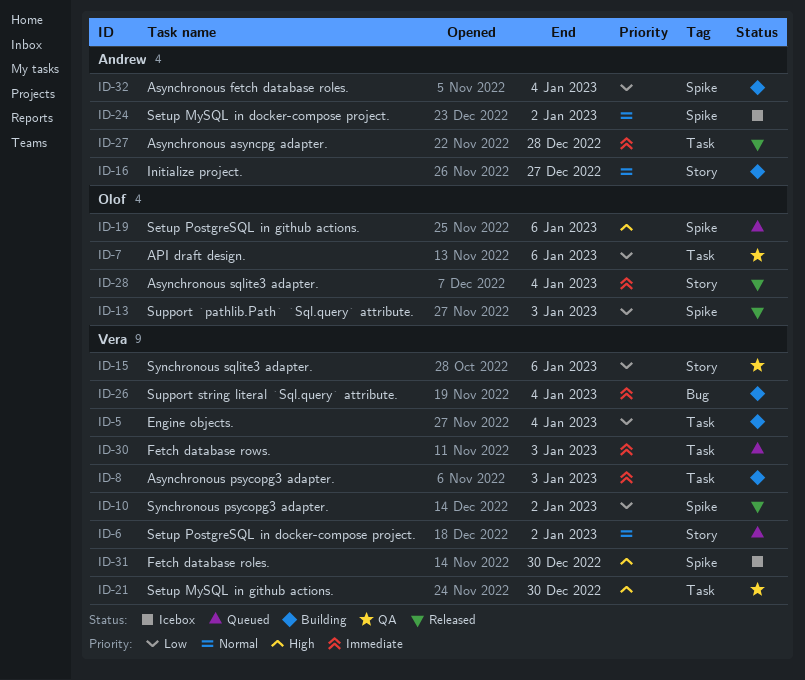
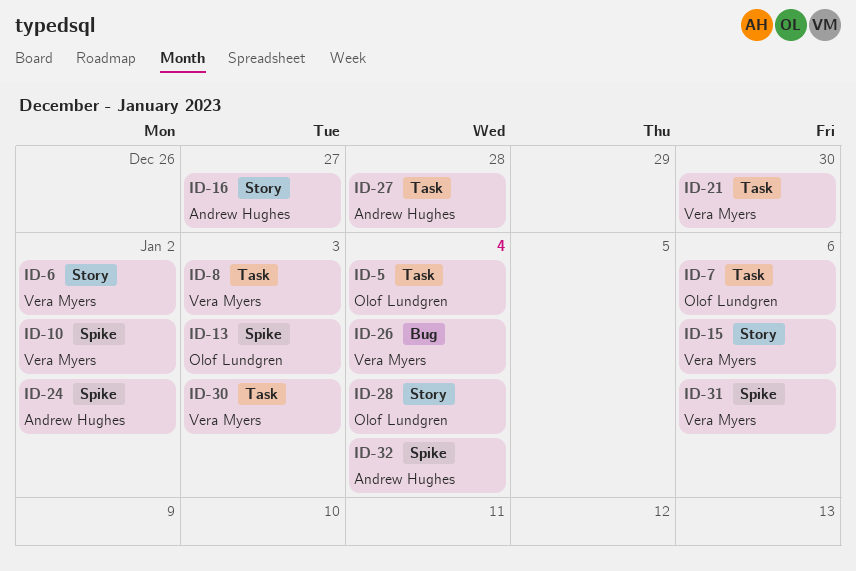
ID-5, owner: Vera Myers -> Olof Lundgren
ID-19: present -> none
ID-31, due: Dec 30 -> Jan 6

